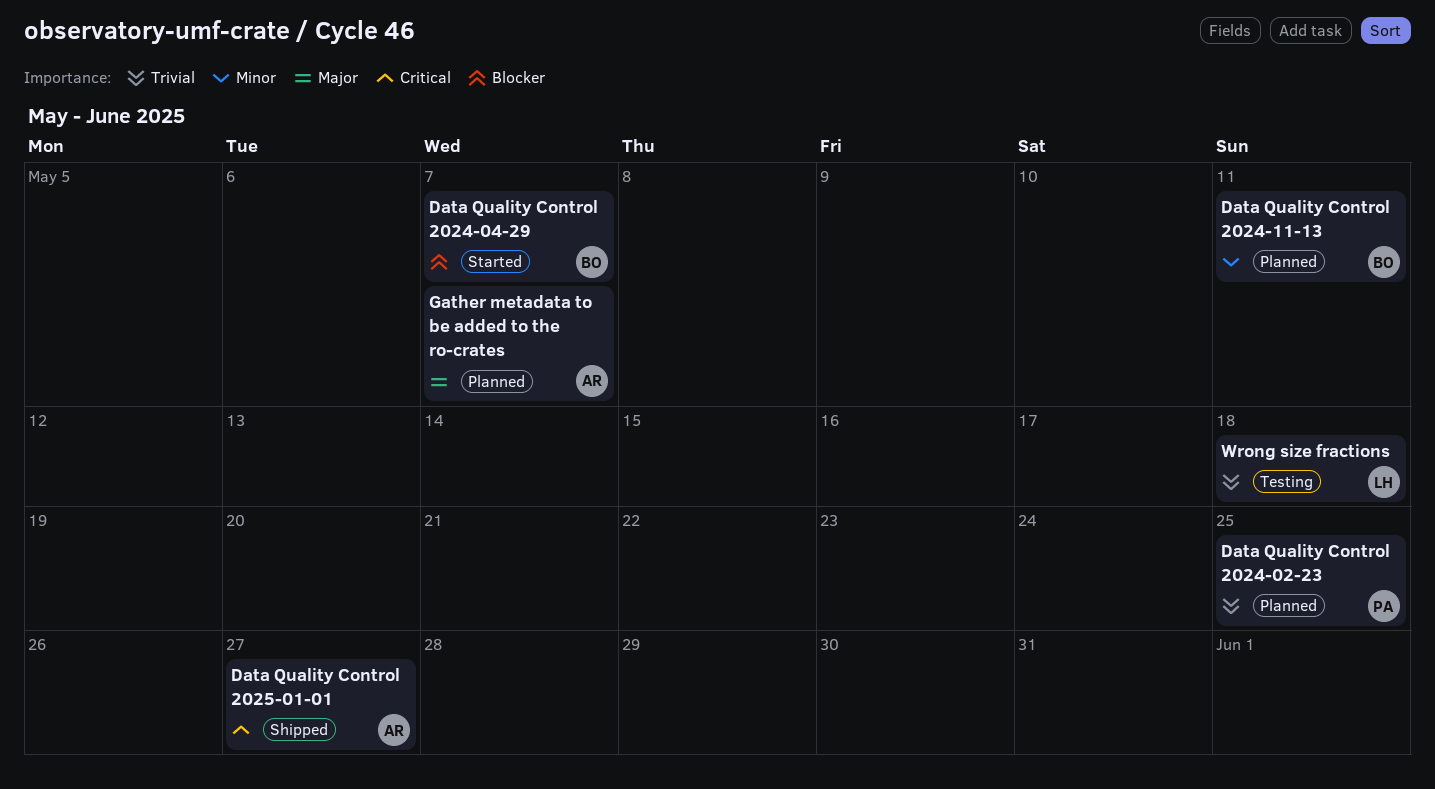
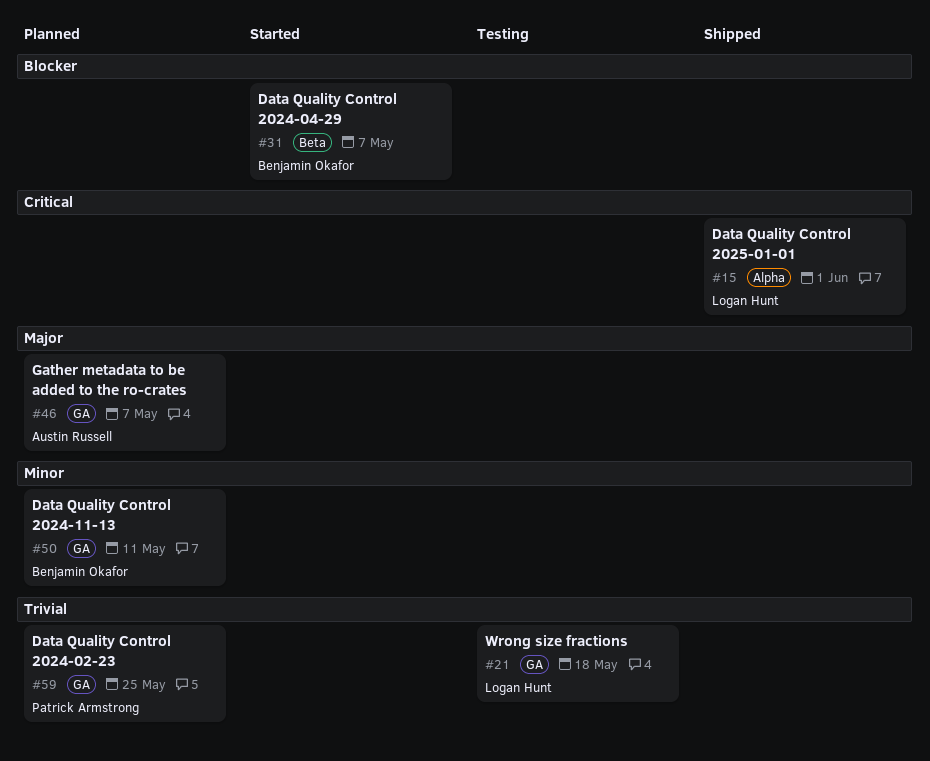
Data Quality Control 2025-01-01, owner: Austin Russell -> Logan Hunt
Data Quality Control 2025-01-01, due: May 27 -> Jun 1

